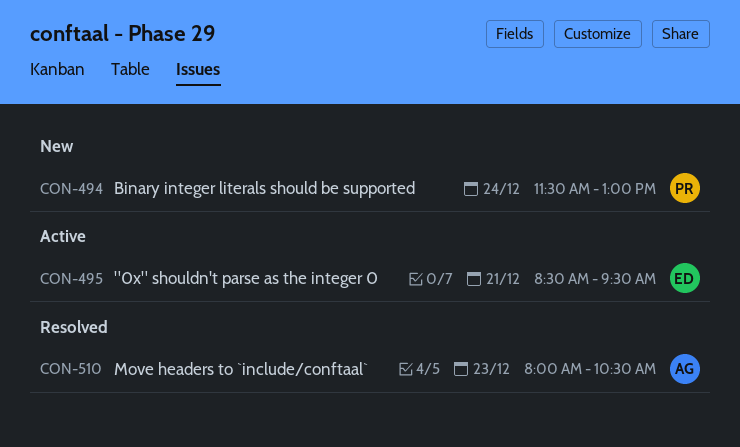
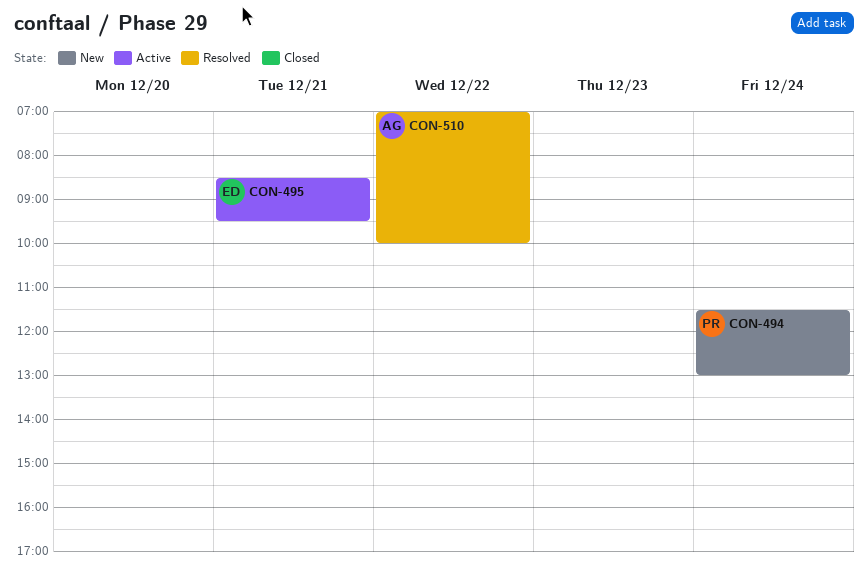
CON-510, day: Dec 23 -> Dec 22
CON-510, begins: 08:00 -> 07:00
CON-510, ends: 10:30 -> 10:00

